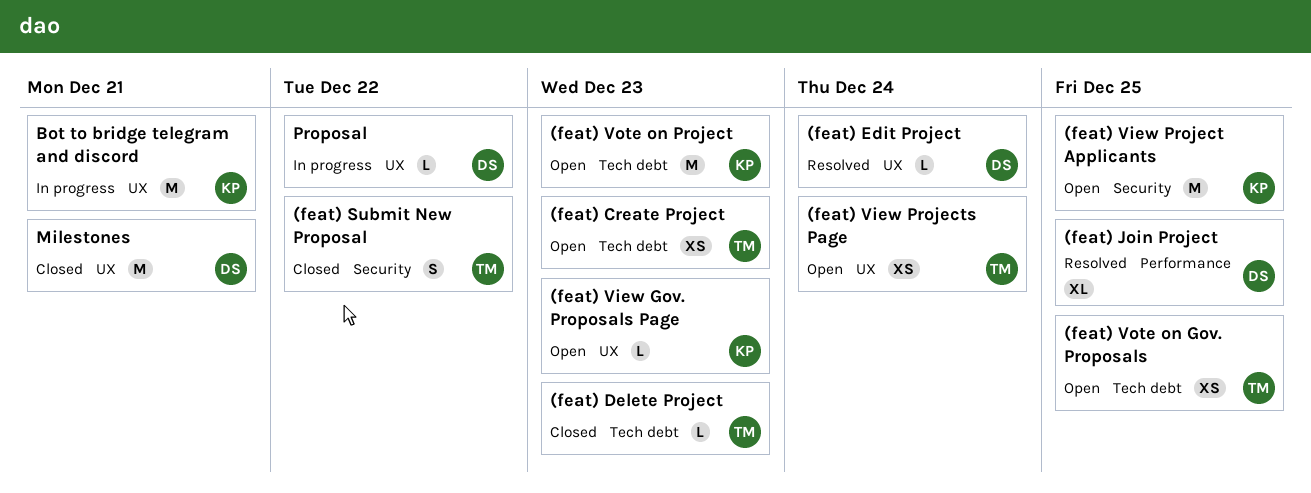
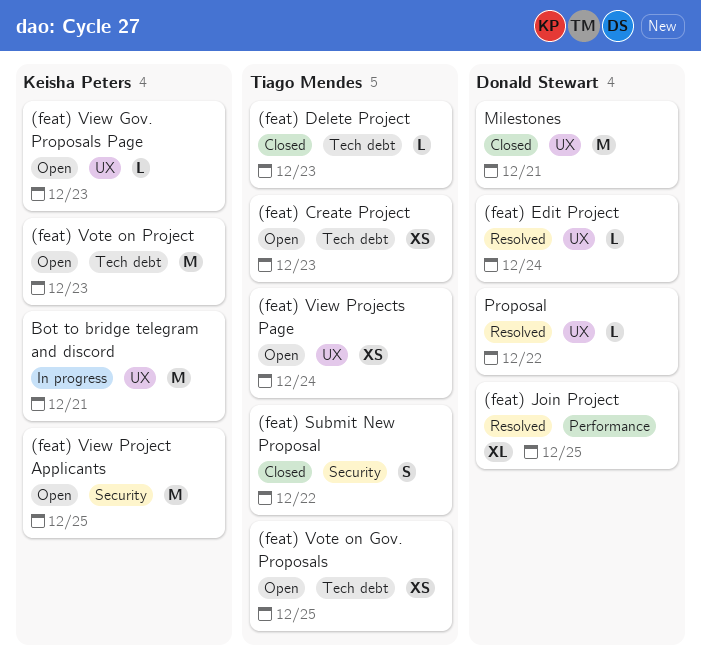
Proposal, status: In progress -> Resolved

